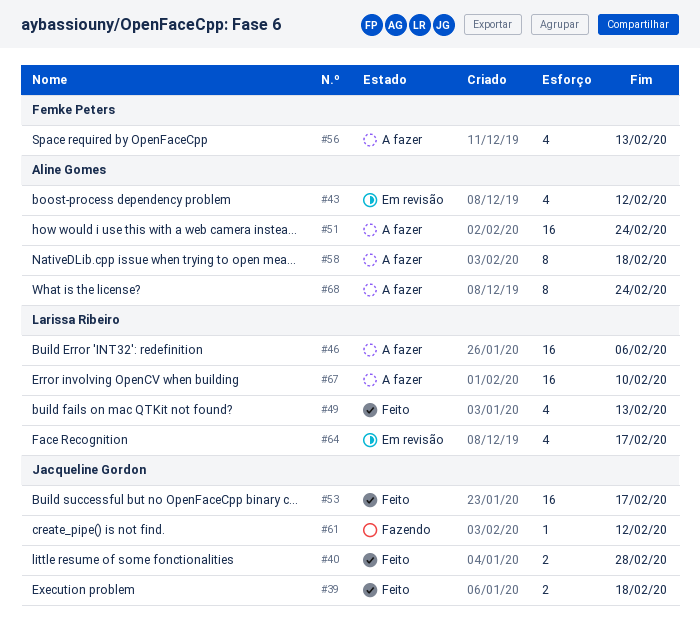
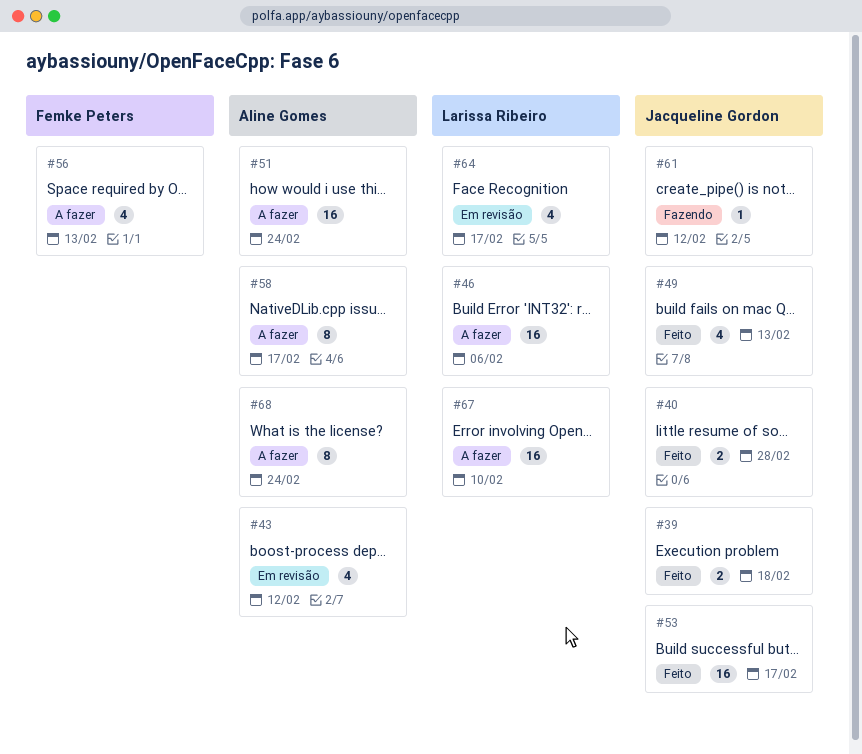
#49, owner: Larissa Ribeiro -> Jacqueline Gordon
#58, due: Feb 18 -> Feb 17

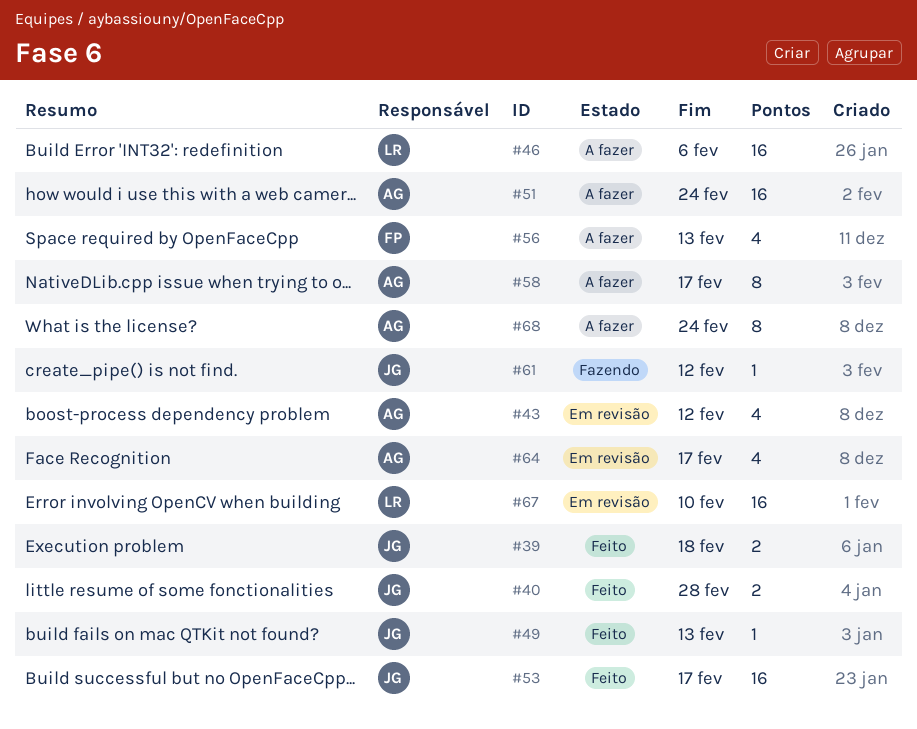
#49, estimate: 4 -> 1
#64, owner: Larissa Ribeiro -> Aline Gomes
#67, status: A fazer -> Em revisão

